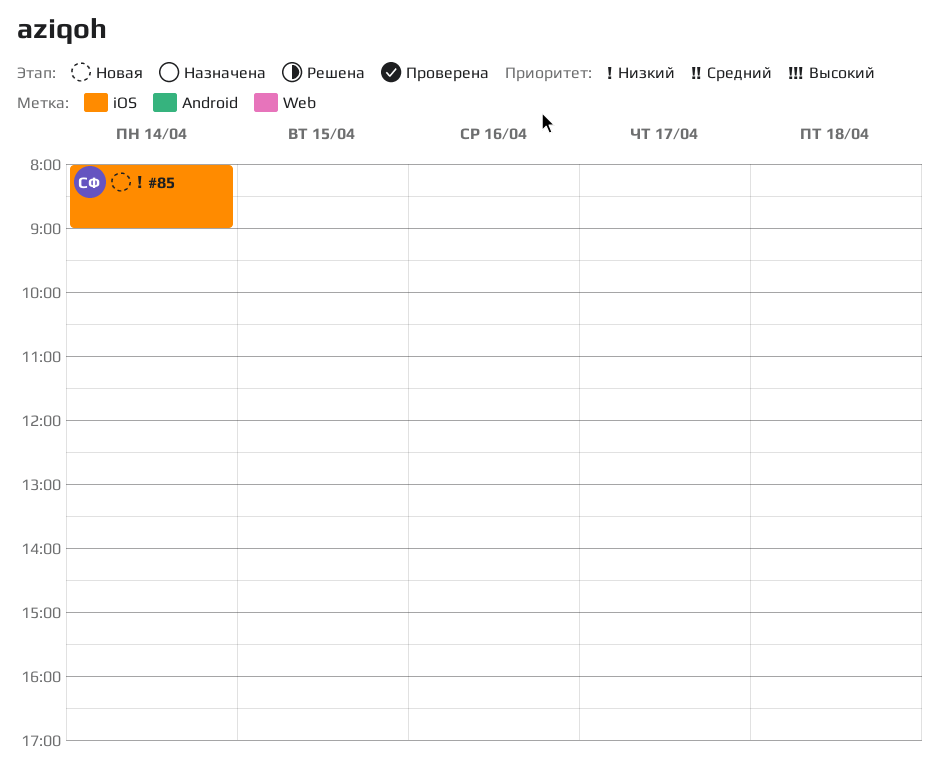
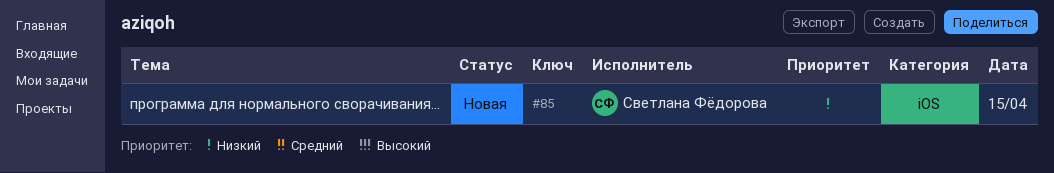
#85, day: Apr 14 -> Apr 15

